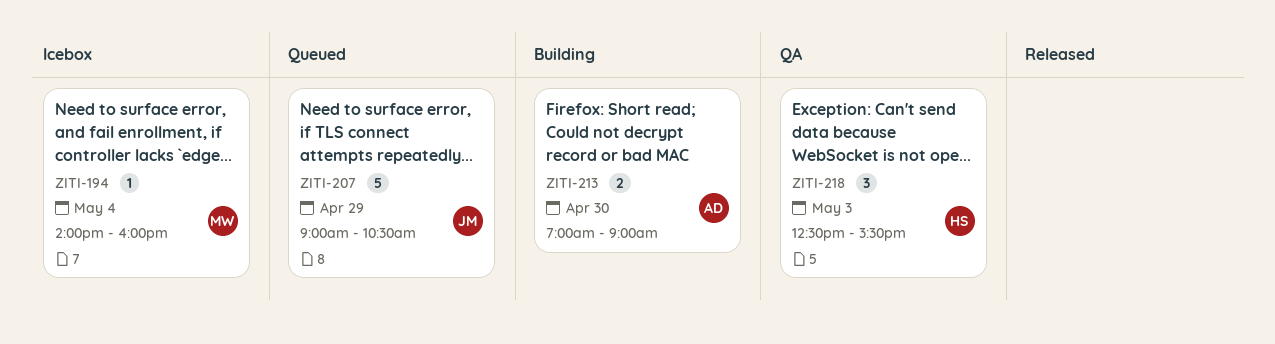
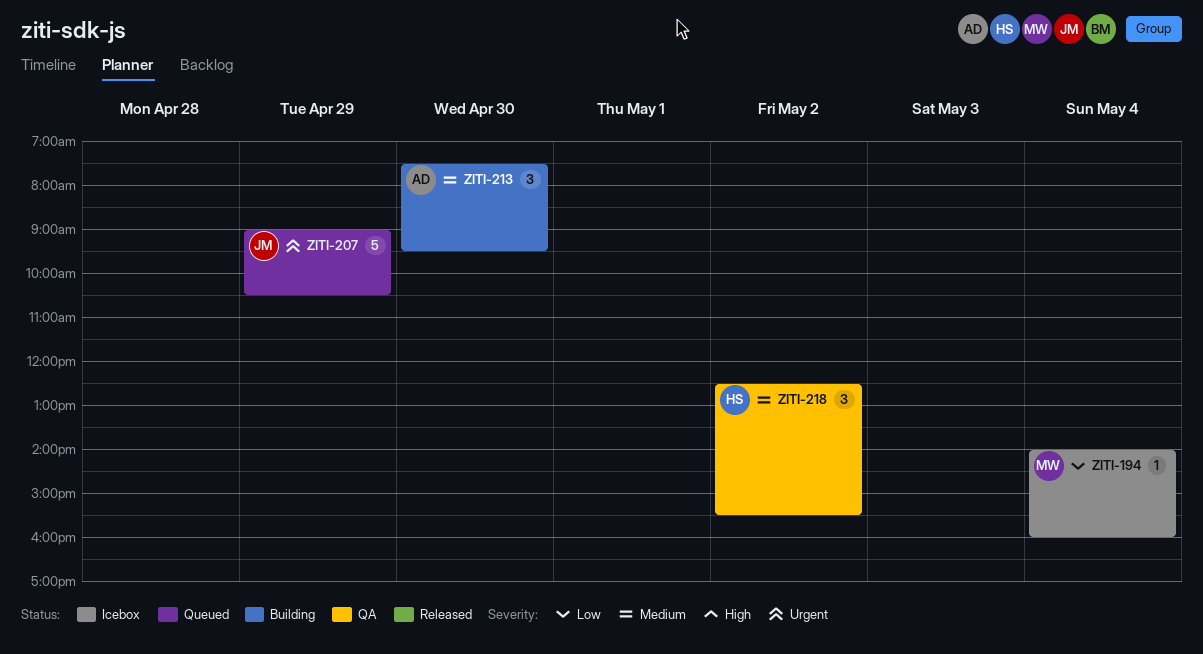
ZITI-213, estimate: 2 -> 3
ZITI-213, begins: 07:00 -> 07:30
ZITI-213, ends: 09:00 -> 09:30
ZITI-218, day: May 3 -> May 2

